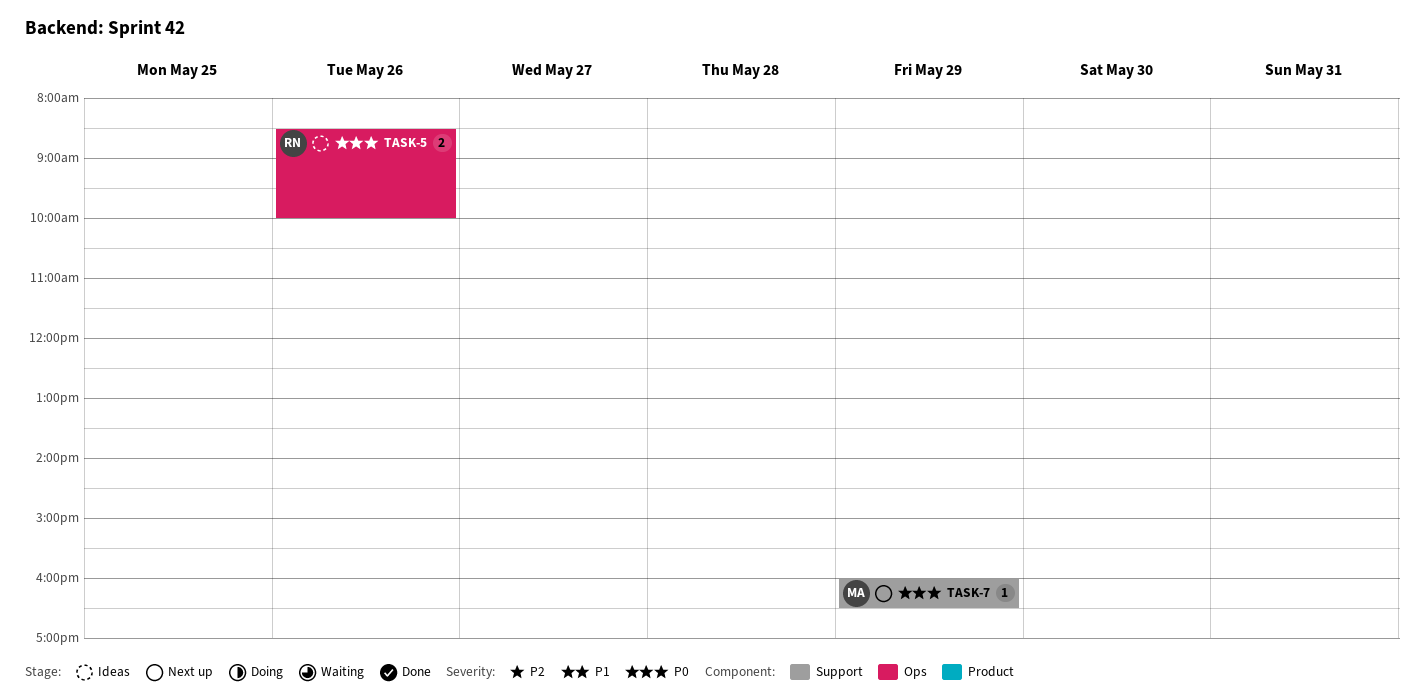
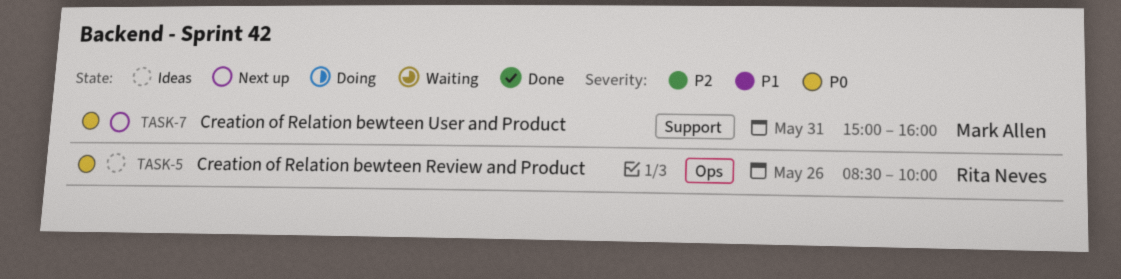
TASK-7, day: May 29 -> May 31
TASK-7, begins: 16:00 -> 15:00
TASK-7, ends: 16:30 -> 16:00

